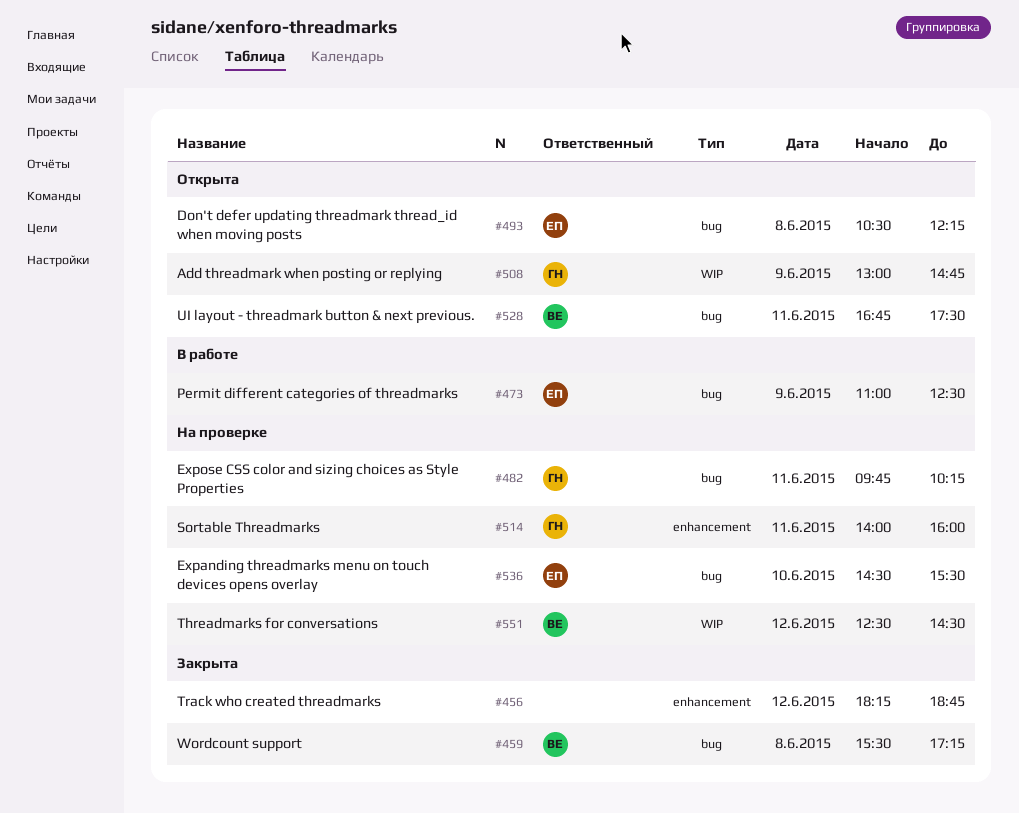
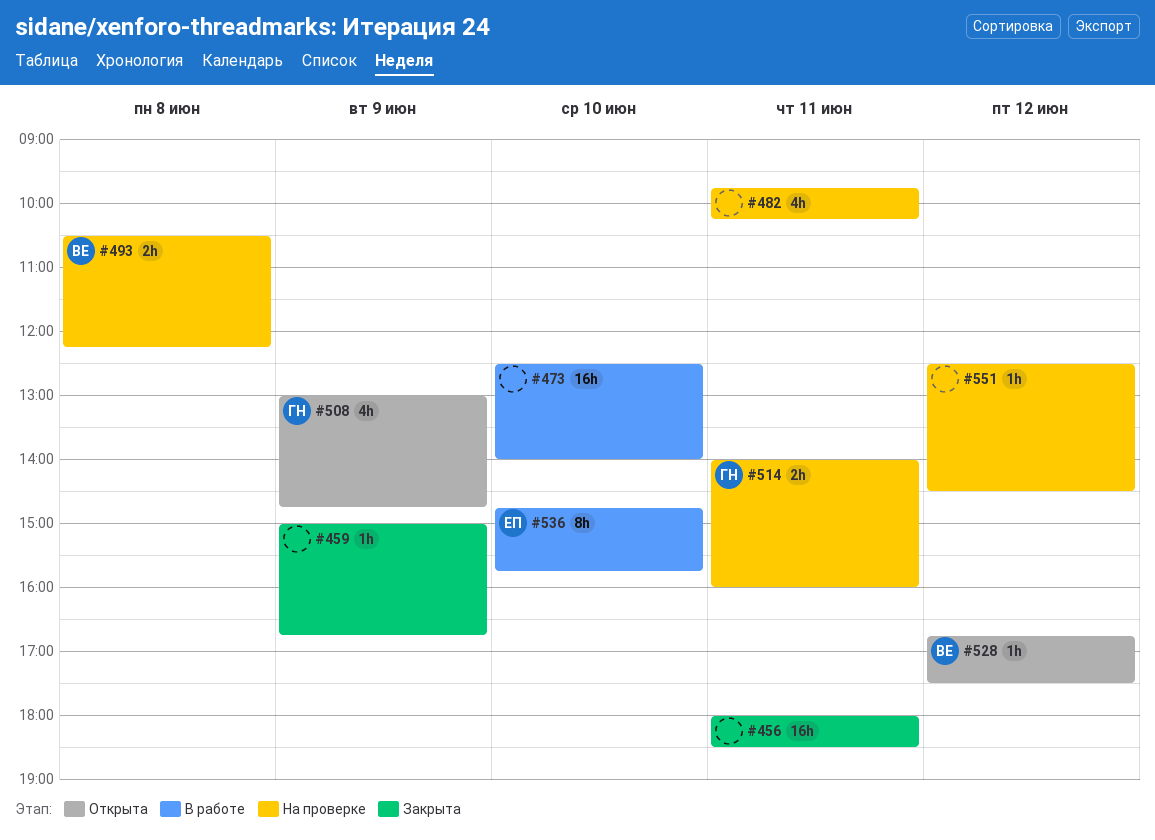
#456, day: Jun 12 -> Jun 11
#456, begins: 18:15 -> 18:00
#456, ends: 18:45 -> 18:30
#459, owner: ВЕ -> none
#459, day: Jun 8 -> Jun 9
#459, begins: 15:30 -> 15:00
#459, ends: 17:15 -> 16:45
#473, owner: ЕП -> none
#473, day: Jun 9 -> Jun 10
#473, begins: 11:00 -> 12:30
#473, ends: 12:30 -> 14:00
#482, owner: ГН -> none
#493, status: Открыта -> На проверке
#493, owner: ЕП -> ВЕ
#528, day: Jun 11 -> Jun 12
#536, status: На проверке -> В работе
#536, begins: 14:30 -> 14:45
#536, ends: 15:30 -> 15:45
#551, owner: ВЕ -> none

